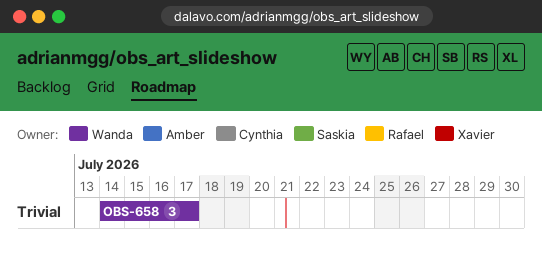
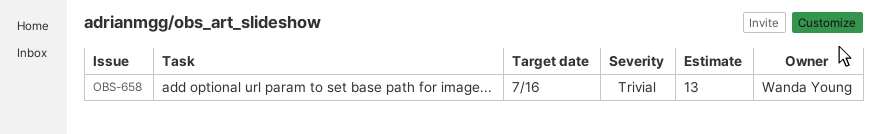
OBS-658, estimate: 3 -> 13
OBS-658, due: Jul 17 -> Jul 16

